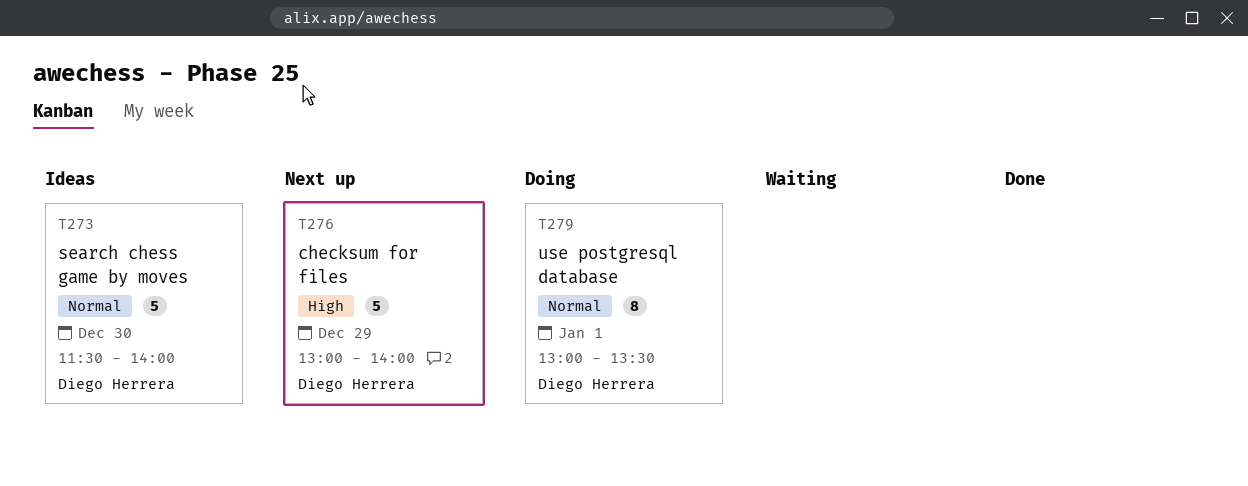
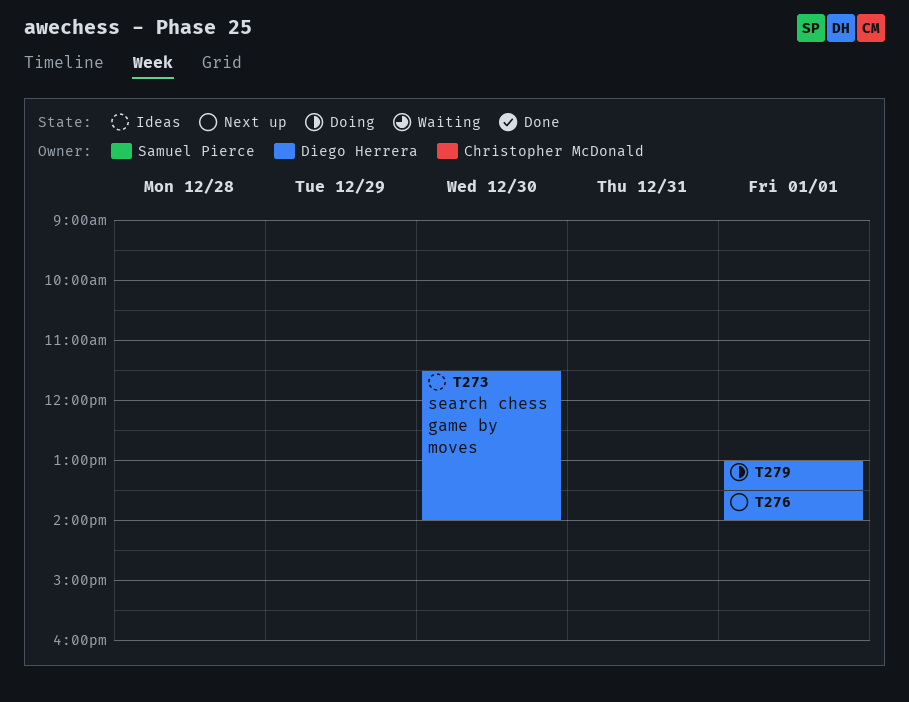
T276, day: Dec 29 -> Jan 1
T276, begins: 13:00 -> 13:30

